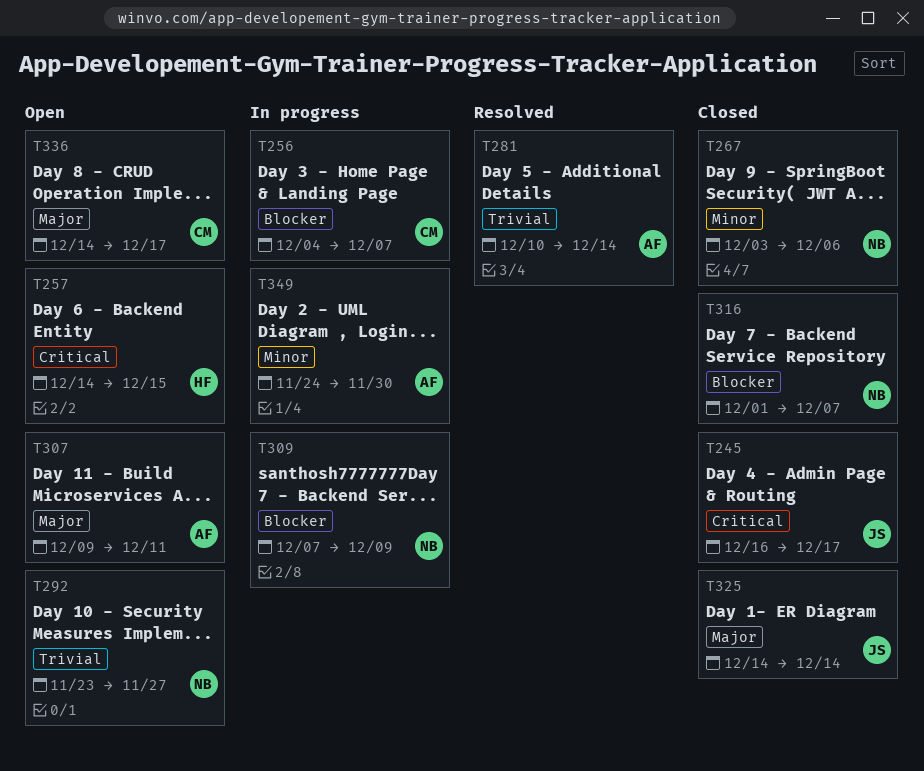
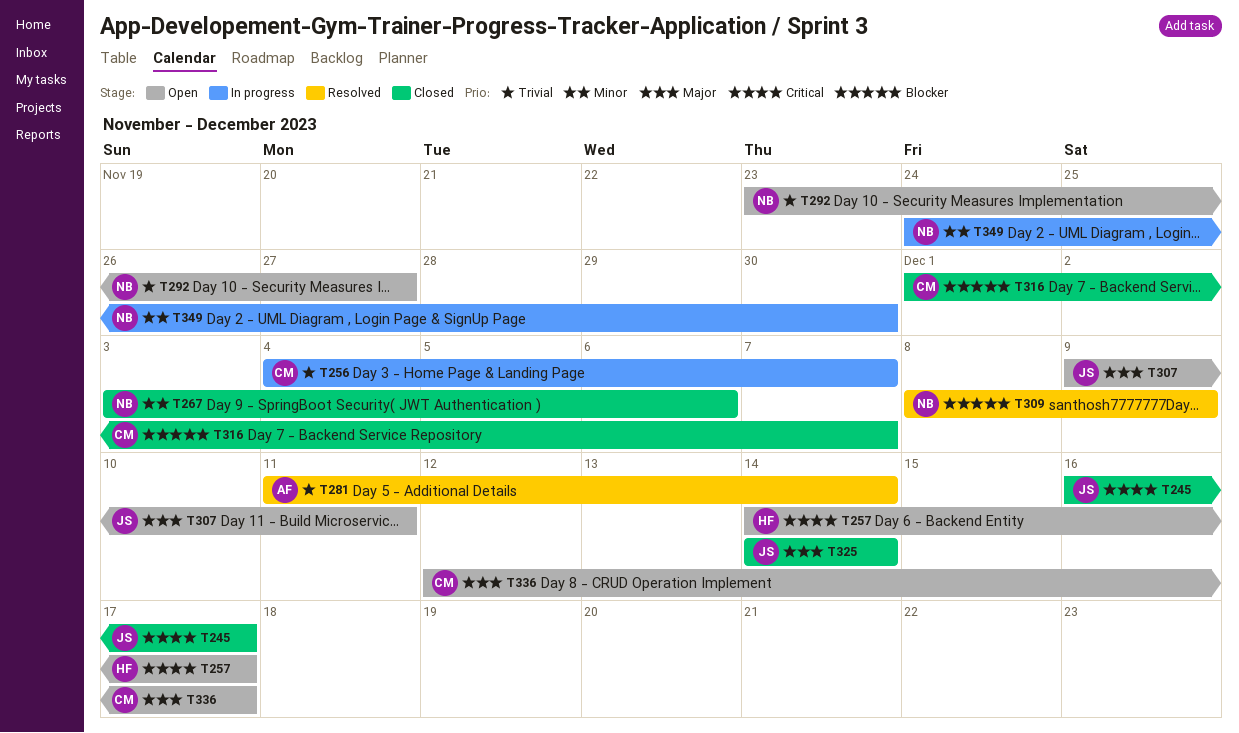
T256, priority: Blocker -> Trivial
T257, due: Dec 15 -> Dec 17
T281, start: Dec 10 -> Dec 11
T307, owner: AF -> JS
T309, status: In progress -> Resolved
T309, start: Dec 7 -> Dec 8
T316, owner: NB -> CM
T336, start: Dec 14 -> Dec 12
T349, owner: AF -> NB

